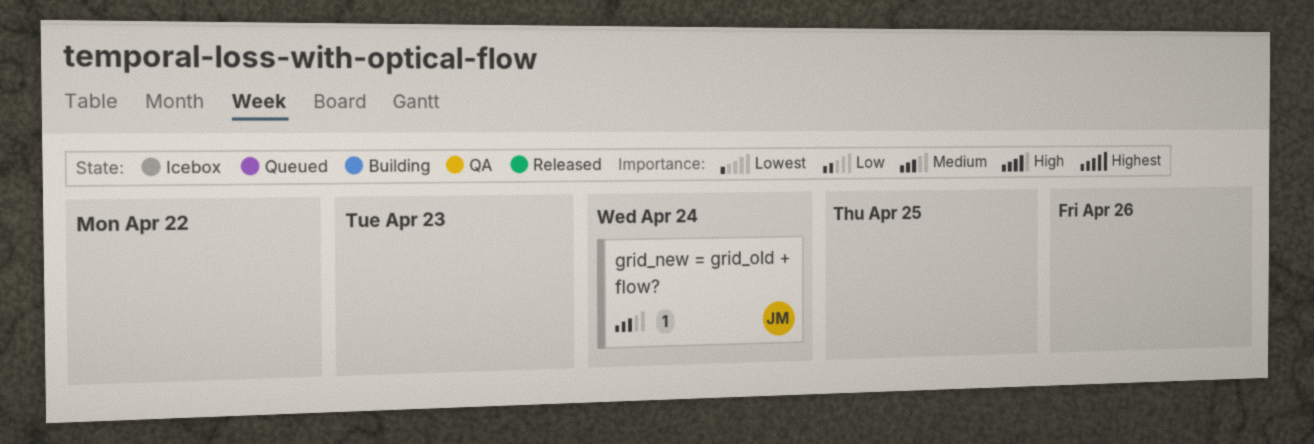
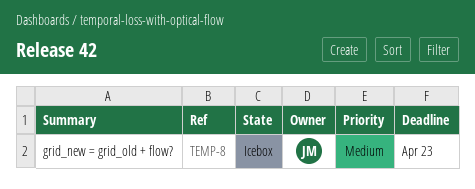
grid_new = grid_old + flow?, due: Apr 24 -> Apr 23

